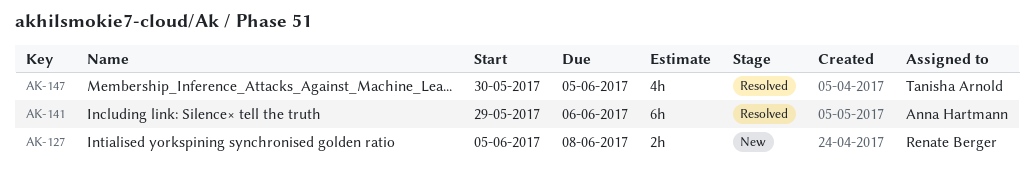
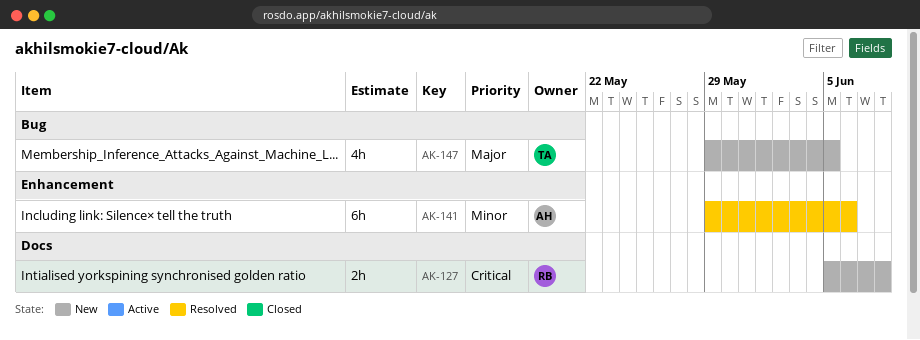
AK-147, status: Resolved -> New
AK-147, start: May 30 -> May 29

